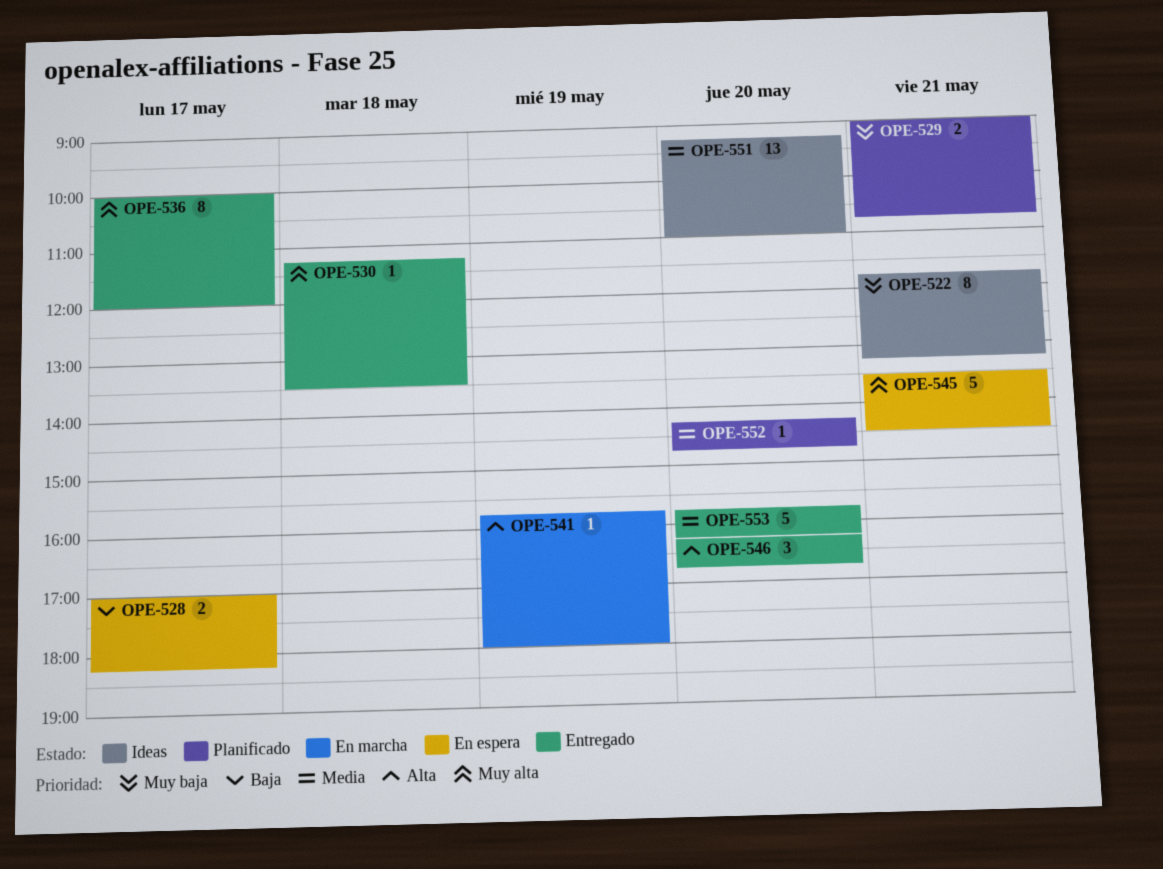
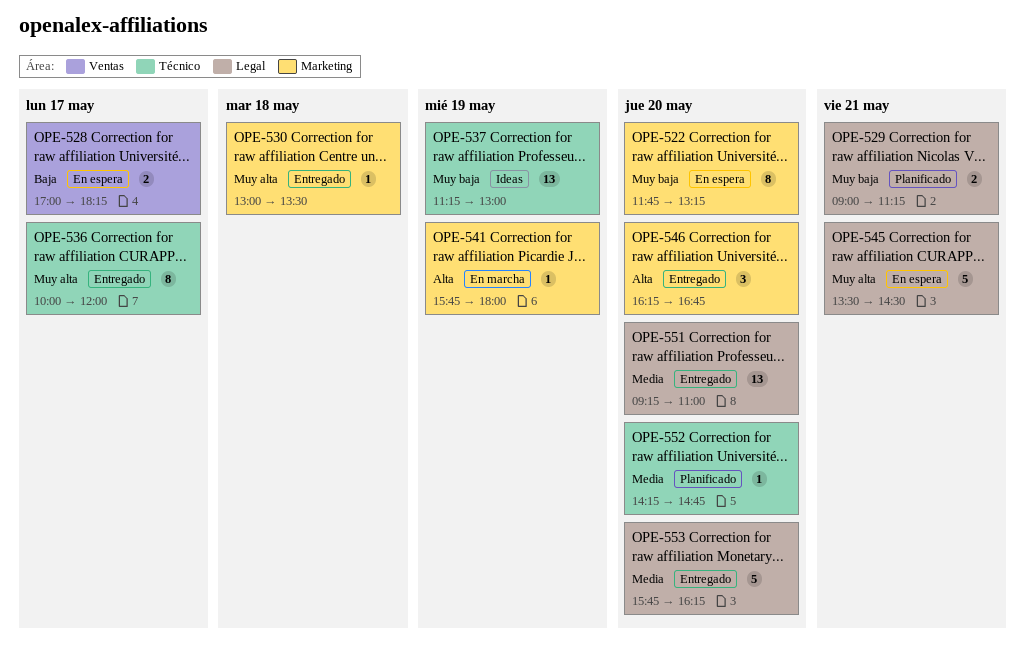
OPE-522, status: Ideas -> En espera
OPE-522, day: May 21 -> May 20
OPE-529, ends: 10:45 -> 11:15
OPE-530, begins: 11:15 -> 13:00
OPE-537: none -> present
OPE-551, status: Ideas -> Entregado

